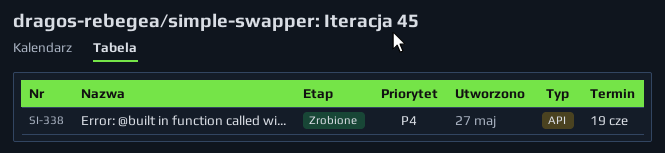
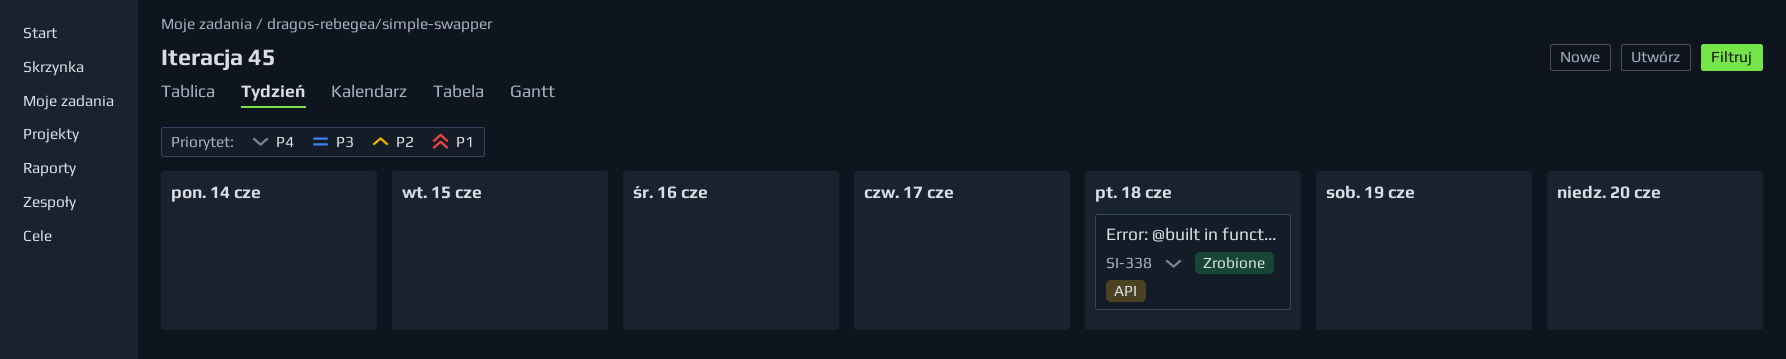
SI-338, due: Jun 19 -> Jun 18

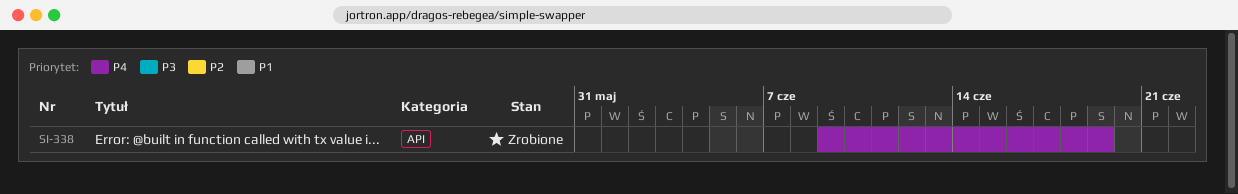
SI-338, due: Jun 18 -> Jun 19

